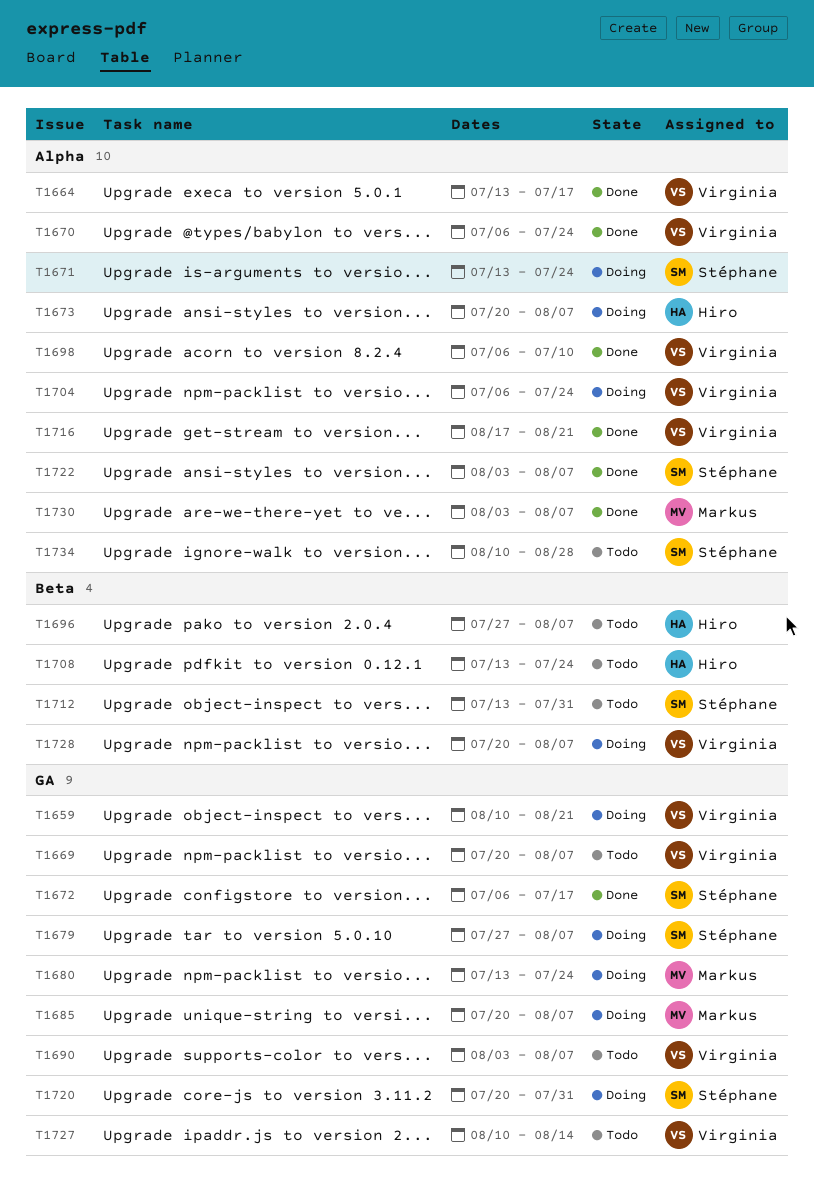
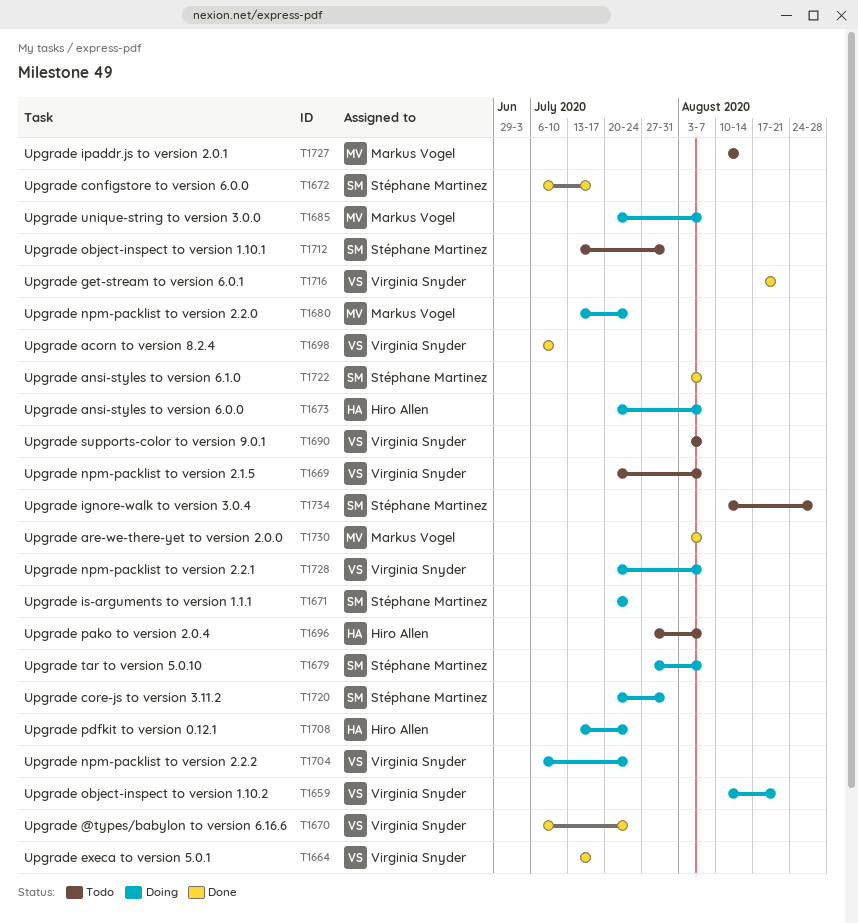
T1671, start: Jul 13 -> Jul 20
T1708, status: Todo -> Doing
T1727, owner: Virginia Snyder -> Markus Vogel

